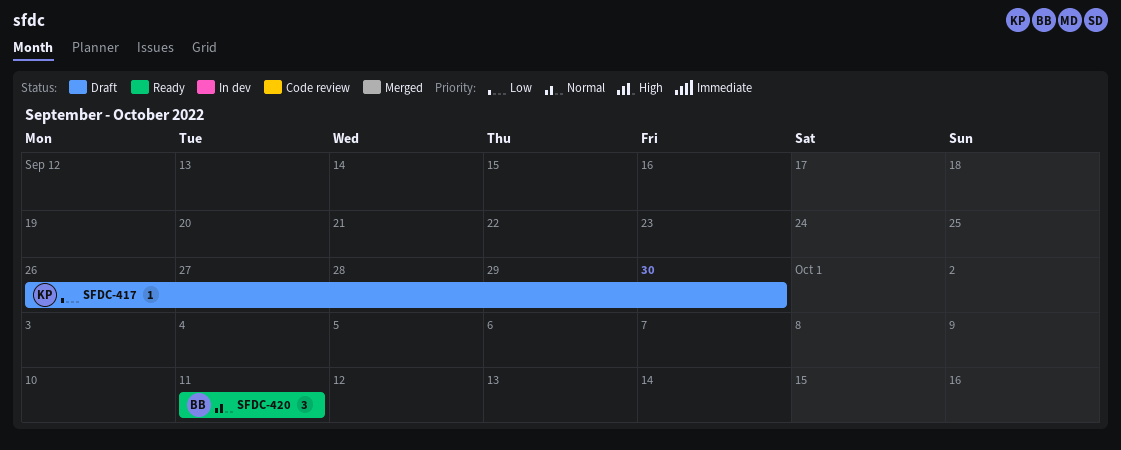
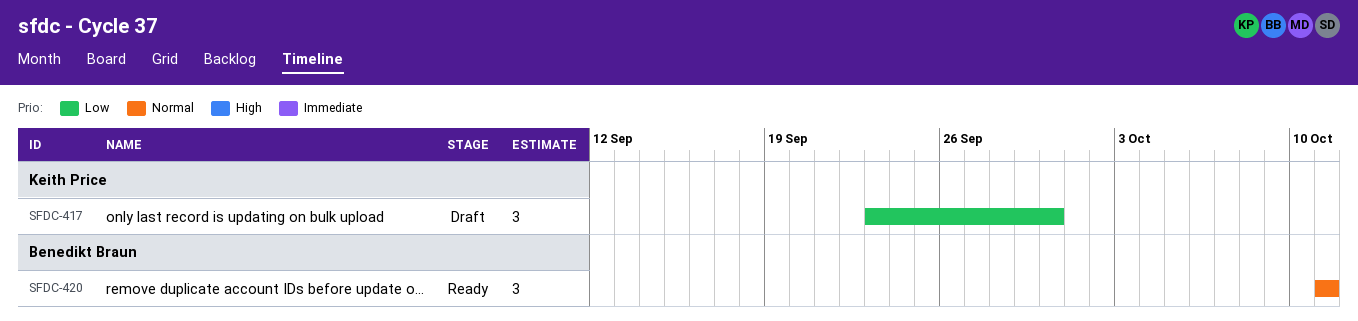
SFDC-417, estimate: 1 -> 3
SFDC-417, start: Sep 26 -> Sep 23

